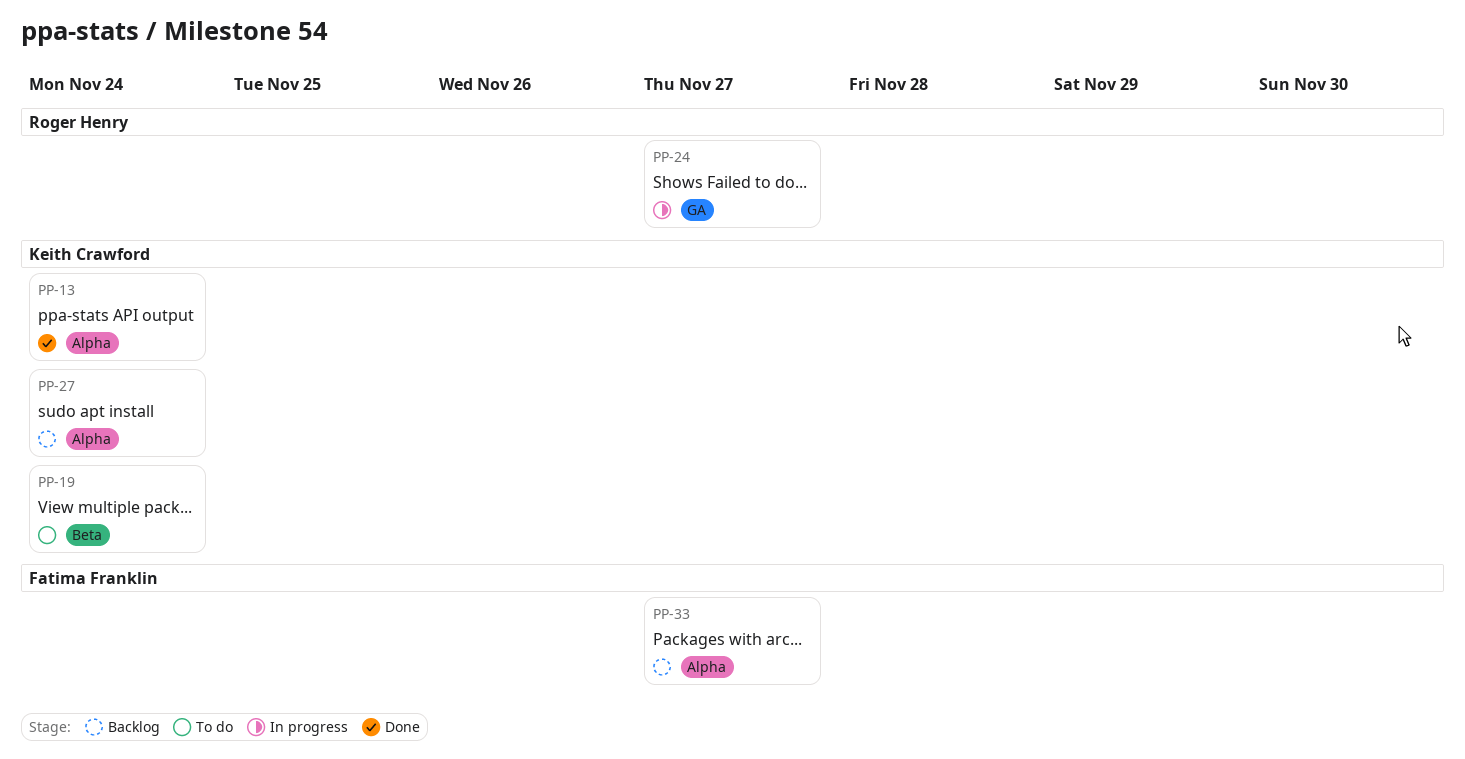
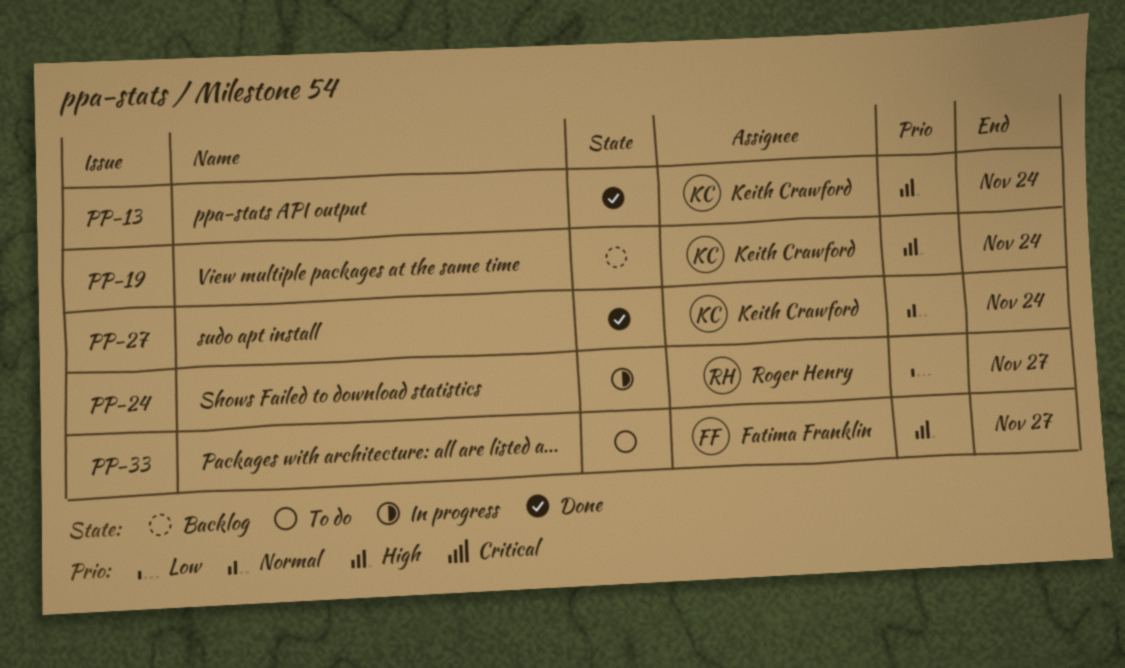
PP-19, status: To do -> Backlog
PP-27, status: Backlog -> Done
PP-33, status: Backlog -> To do

